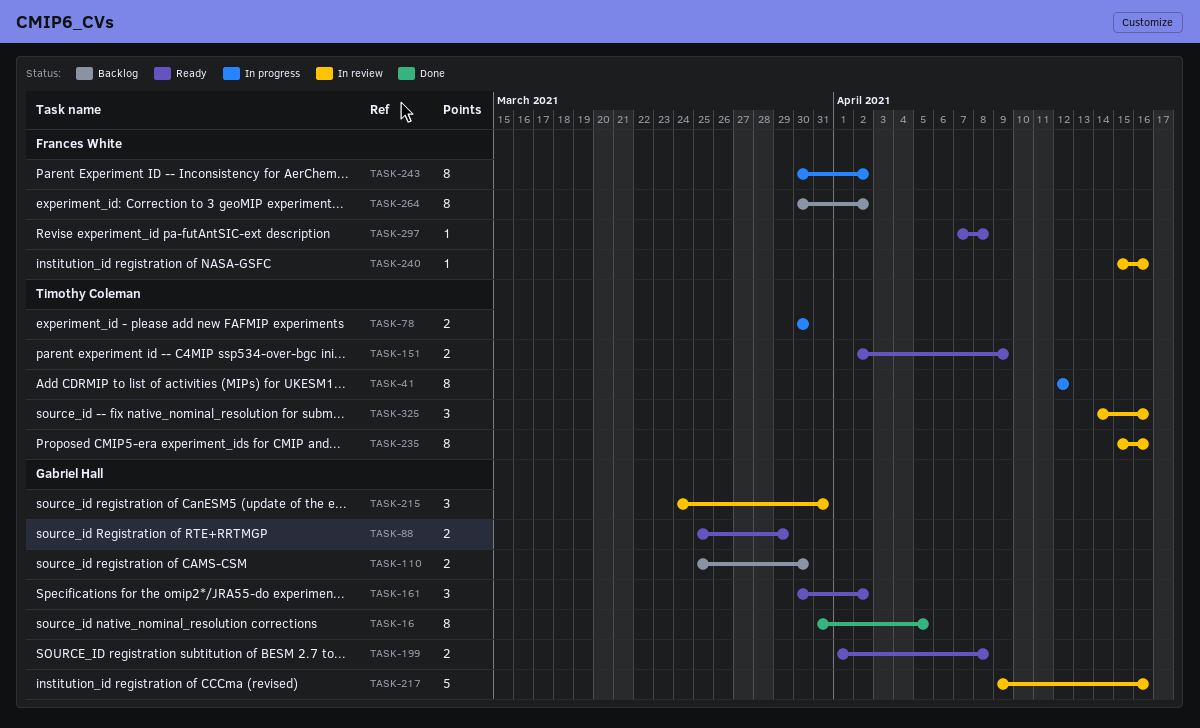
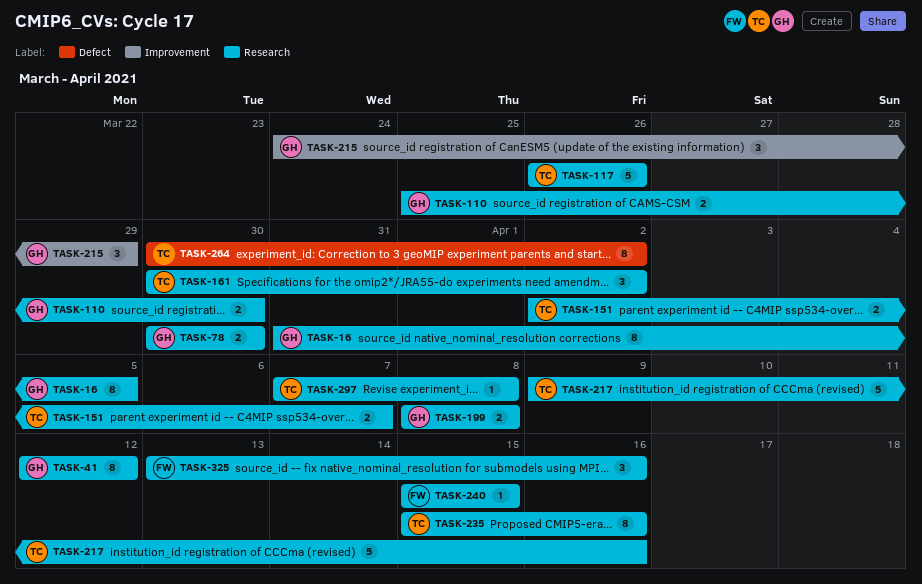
TASK-41, owner: Timothy Coleman -> Gabriel Hall
TASK-78, owner: Timothy Coleman -> Gabriel Hall
TASK-88: present -> none
TASK-117: none -> present
TASK-151, due: Apr 9 -> Apr 7
TASK-161, owner: Gabriel Hall -> Timothy Coleman
TASK-199, start: Apr 1 -> Apr 8
TASK-215, due: Mar 31 -> Mar 29
TASK-217, owner: Gabriel Hall -> Timothy Coleman
TASK-240, due: Apr 16 -> Apr 15
TASK-243: present -> none
TASK-264, owner: Frances White -> Timothy Coleman
TASK-297, owner: Frances White -> Timothy Coleman
TASK-325, owner: Timothy Coleman -> Frances White
TASK-325, start: Apr 14 -> Apr 13

